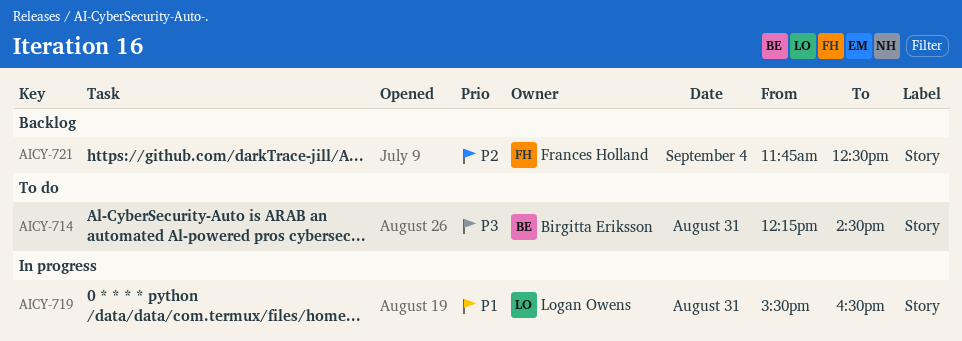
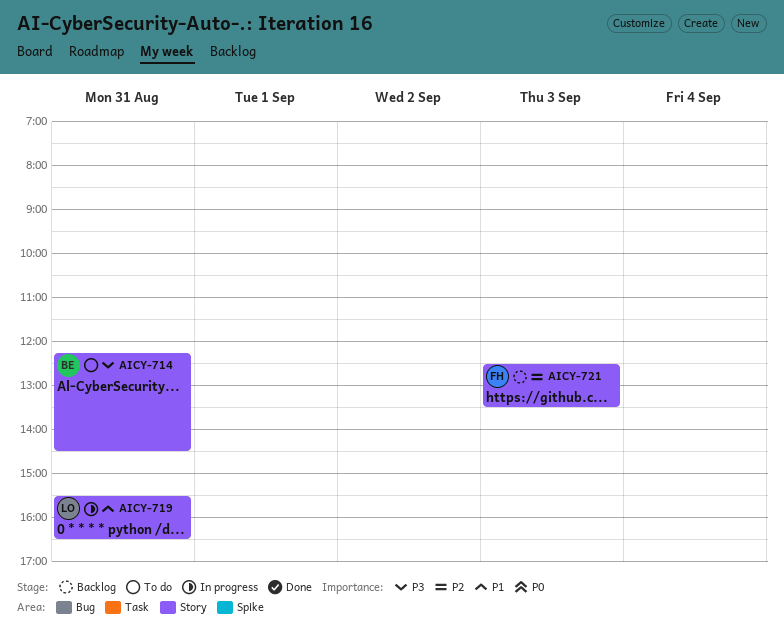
AICY-721, day: Sep 4 -> Sep 3
AICY-721, begins: 11:45 -> 12:30
AICY-721, ends: 12:30 -> 13:30

